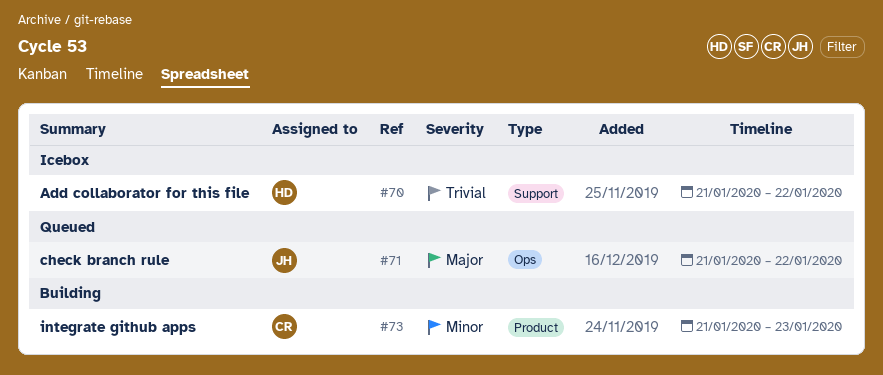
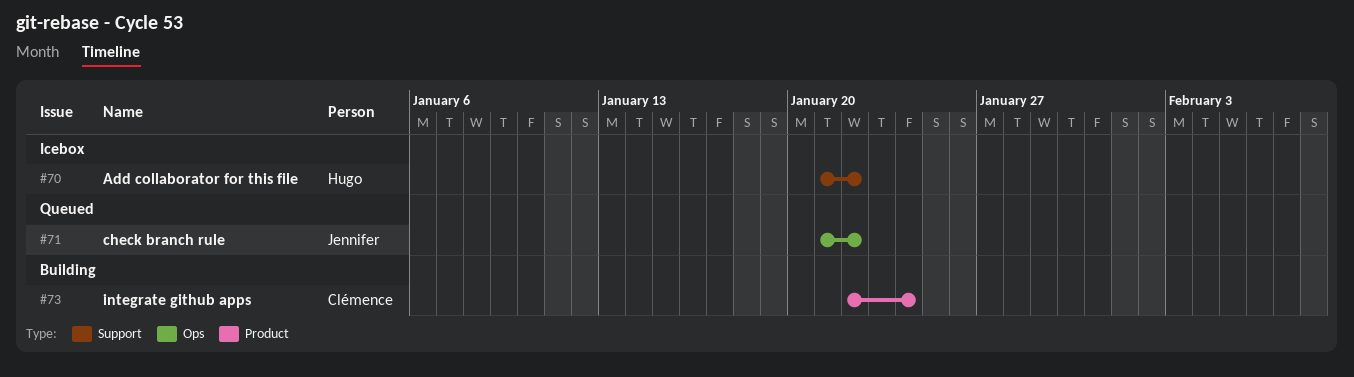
#73, start: Jan 21 -> Jan 22
#73, due: Jan 23 -> Jan 24

